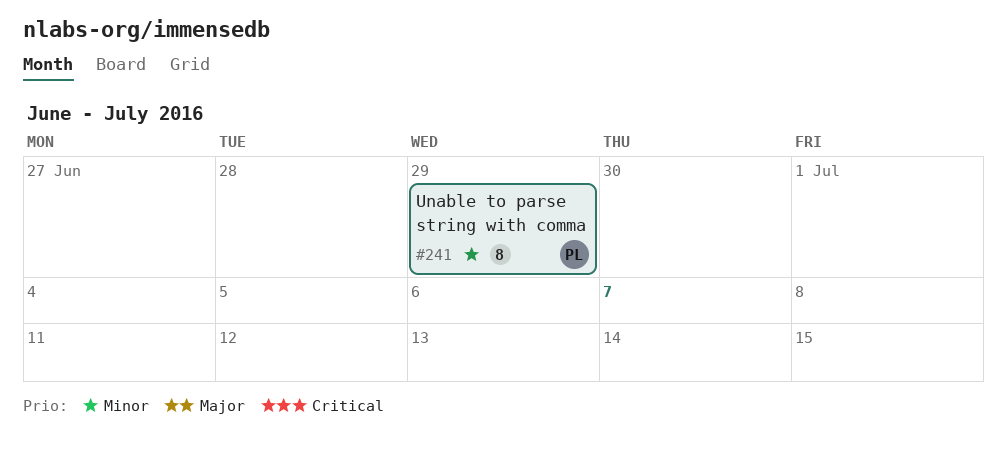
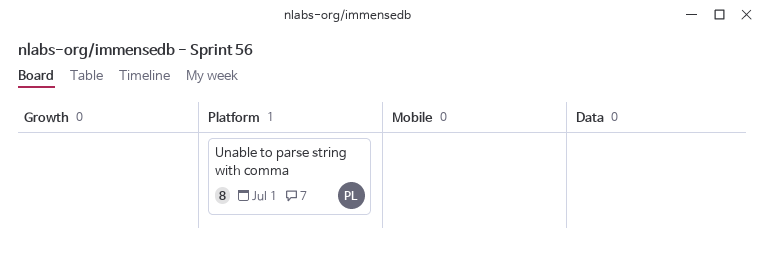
Unable to parse string with comma, due: Jun 29 -> Jul 1

